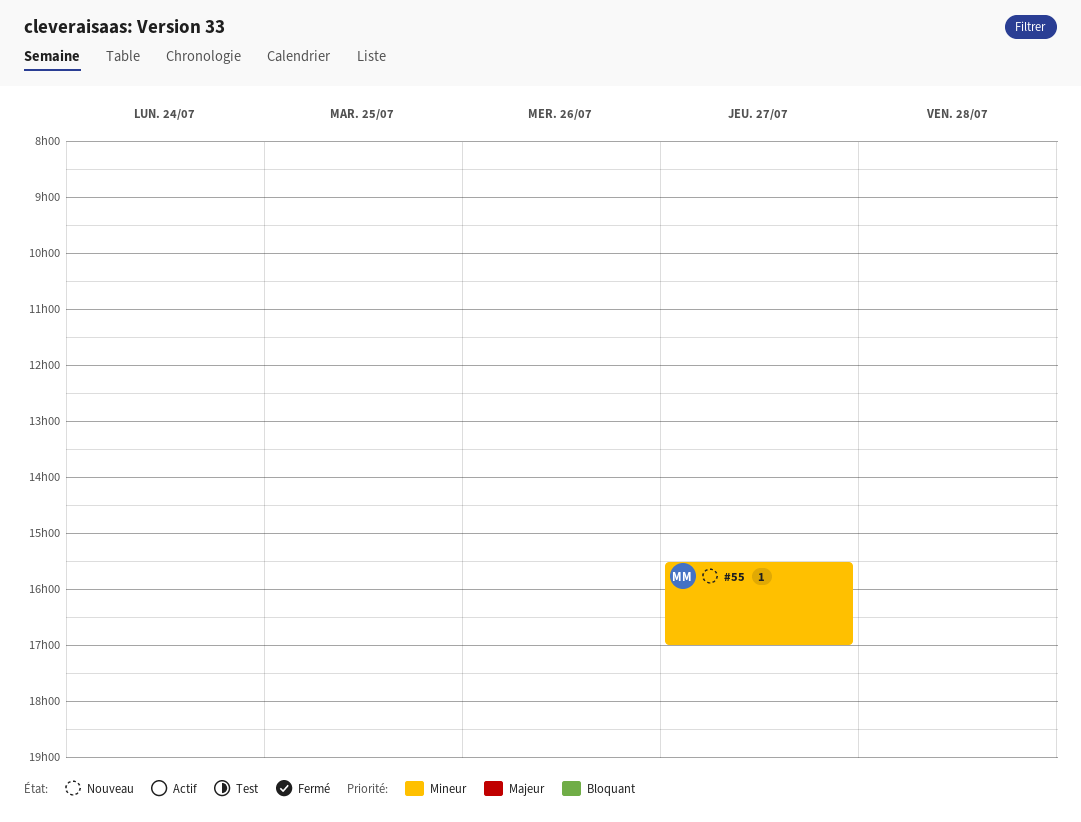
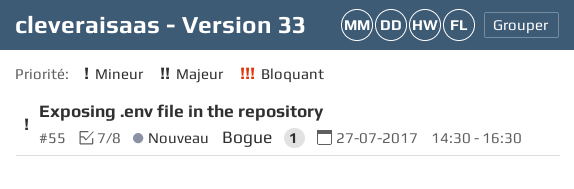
#55, begins: 15:30 -> 14:30
#55, ends: 17:00 -> 16:30

